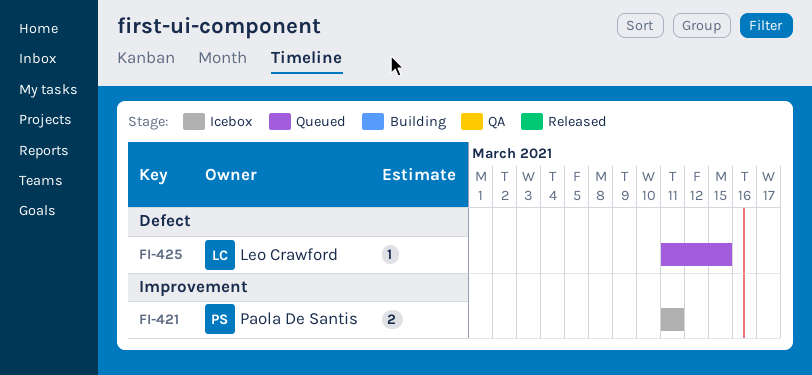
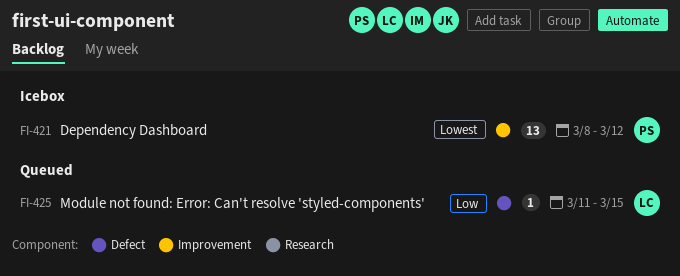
FI-421, estimate: 2 -> 13
FI-421, start: Mar 11 -> Mar 8
FI-421, due: Mar 11 -> Mar 12

